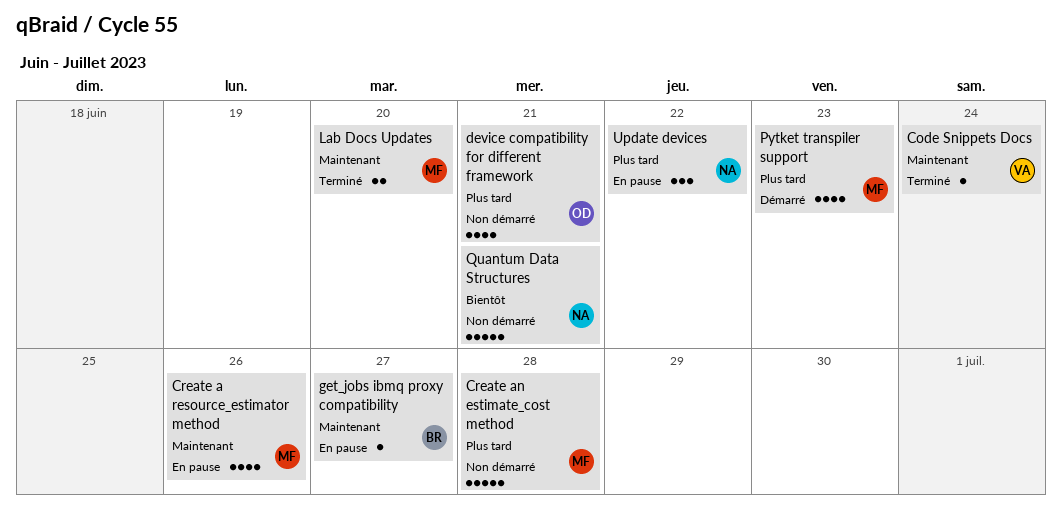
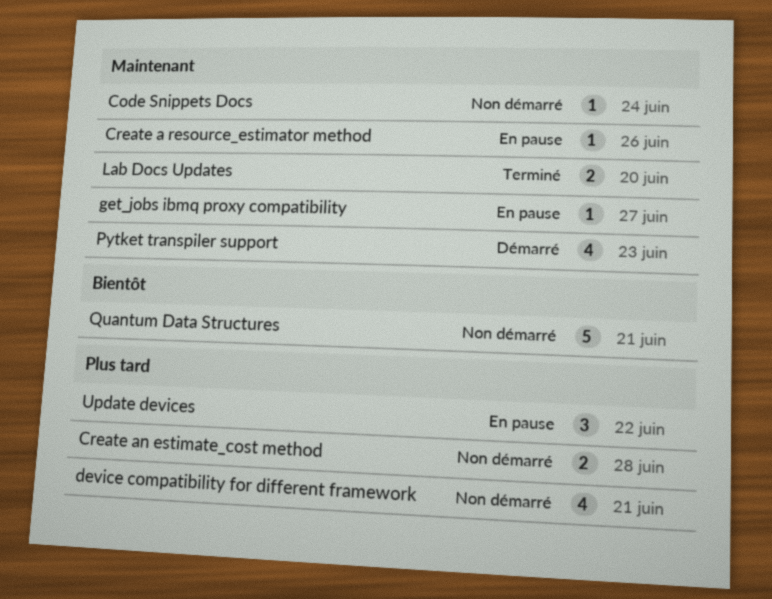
Code Snippets Docs, status: Terminé -> Non démarré
Create a resource_estimator method, estimate: 4 -> 1
Create an estimate_cost method, estimate: 5 -> 2
Pytket transpiler support, priority: Plus tard -> Maintenant

